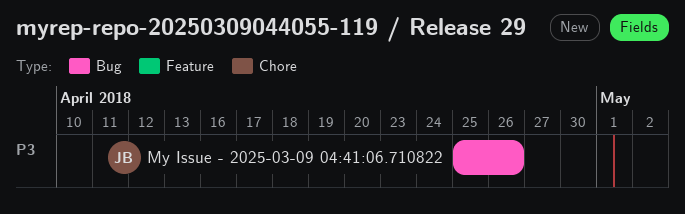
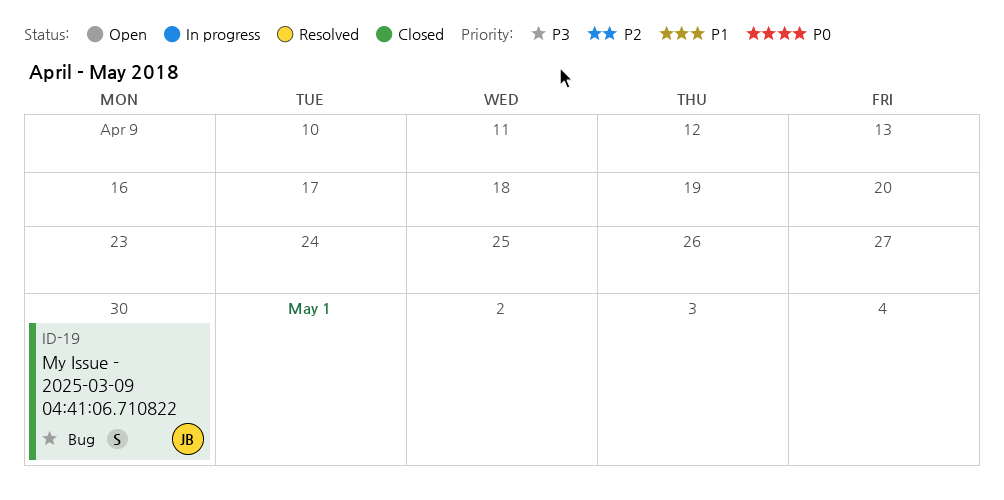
My Issue - 2025-03-09 04:41:06.710822, due: Apr 26 -> Apr 30

